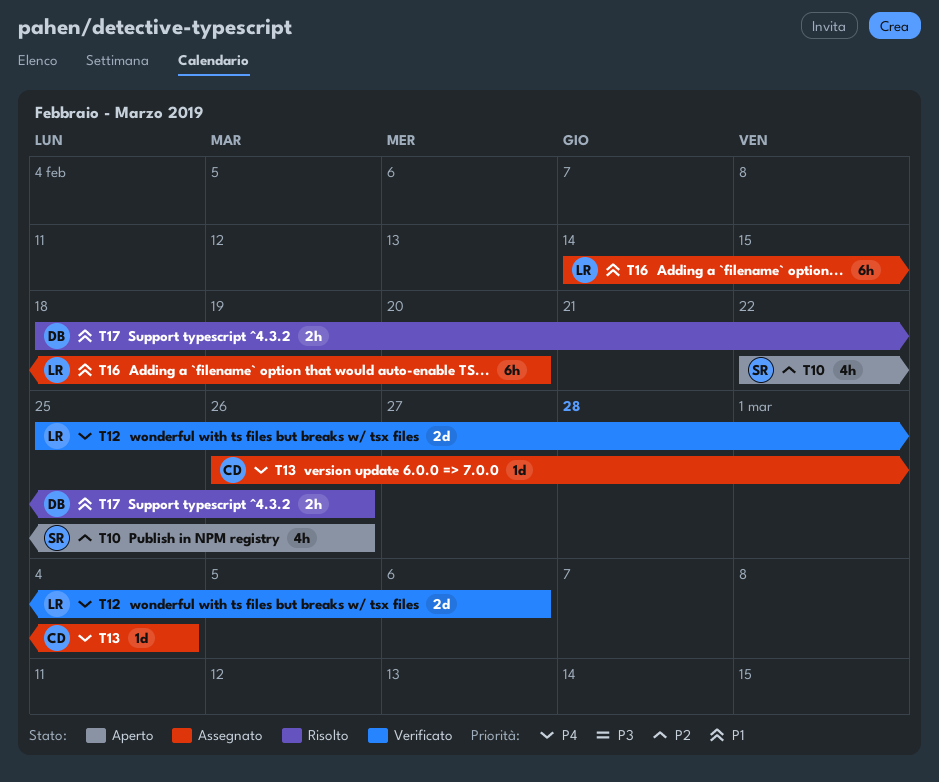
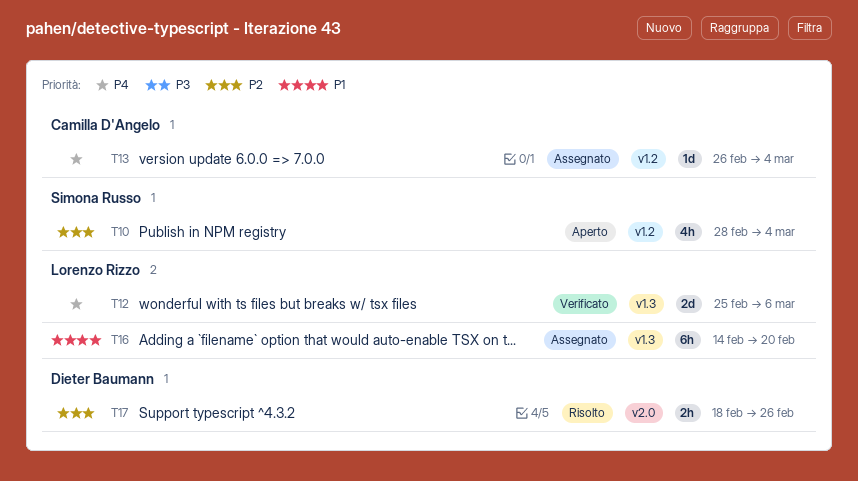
T10, start: Feb 22 -> Feb 28
T10, due: Feb 26 -> Mar 4
T17, priority: P1 -> P2

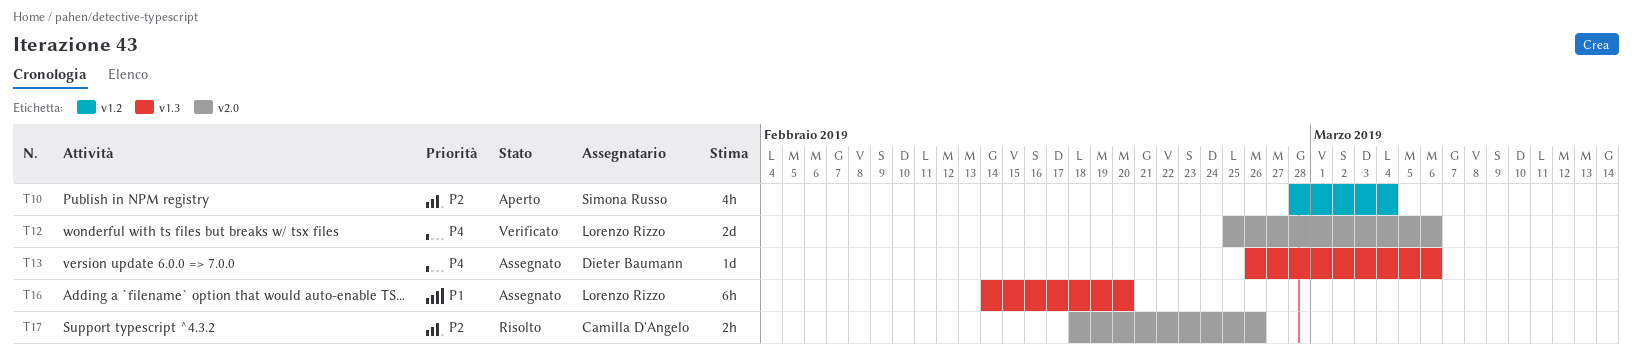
T12, label: v1.3 -> v2.0
T13, owner: Camilla D'Angelo -> Dieter Baumann
T13, label: v1.2 -> v1.3
T13, due: Mar 4 -> Mar 6
T17, owner: Dieter Baumann -> Camilla D'Angelo

